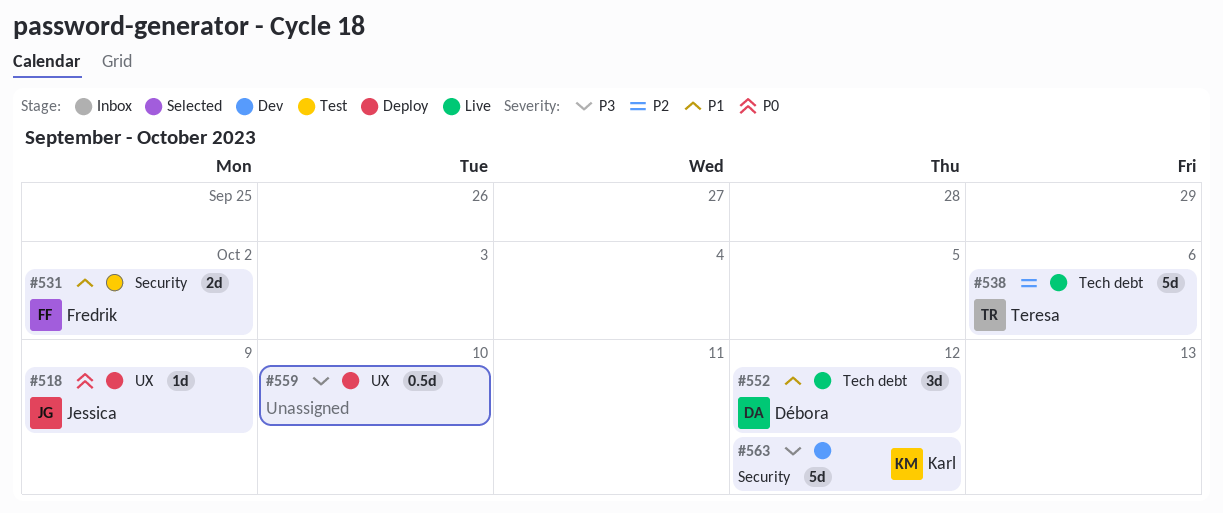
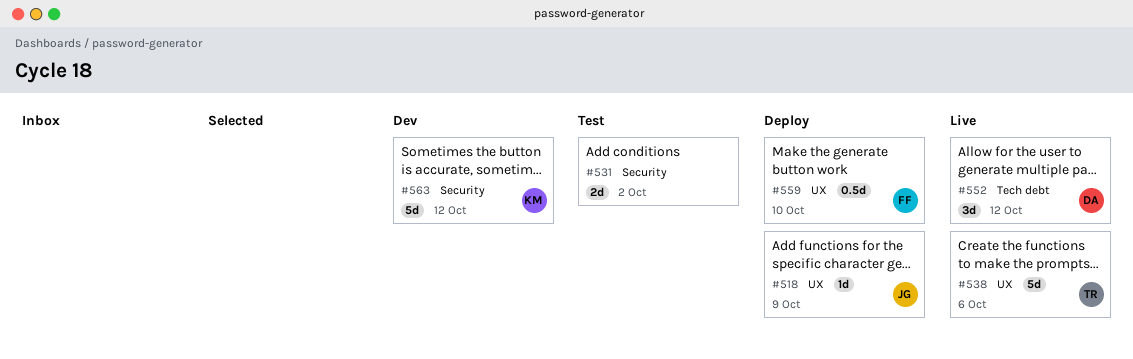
#531, owner: Fredrik -> none
#538, label: Tech debt -> UX
#559, owner: none -> Fredrik

